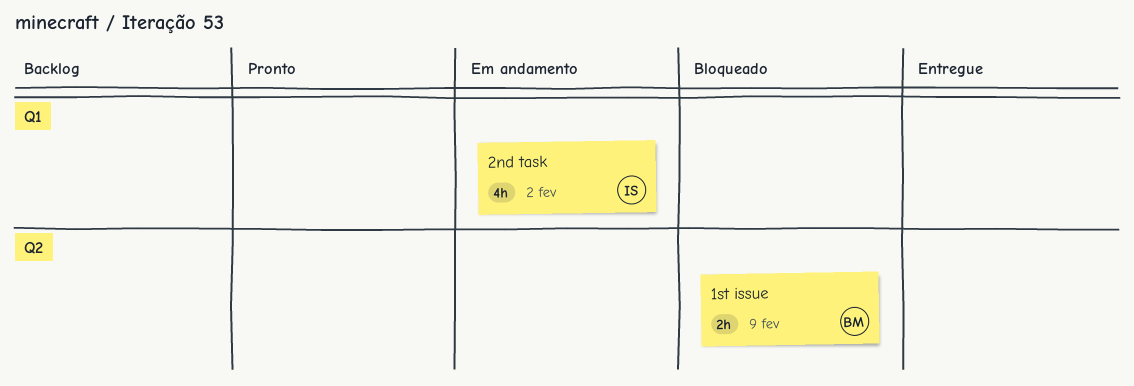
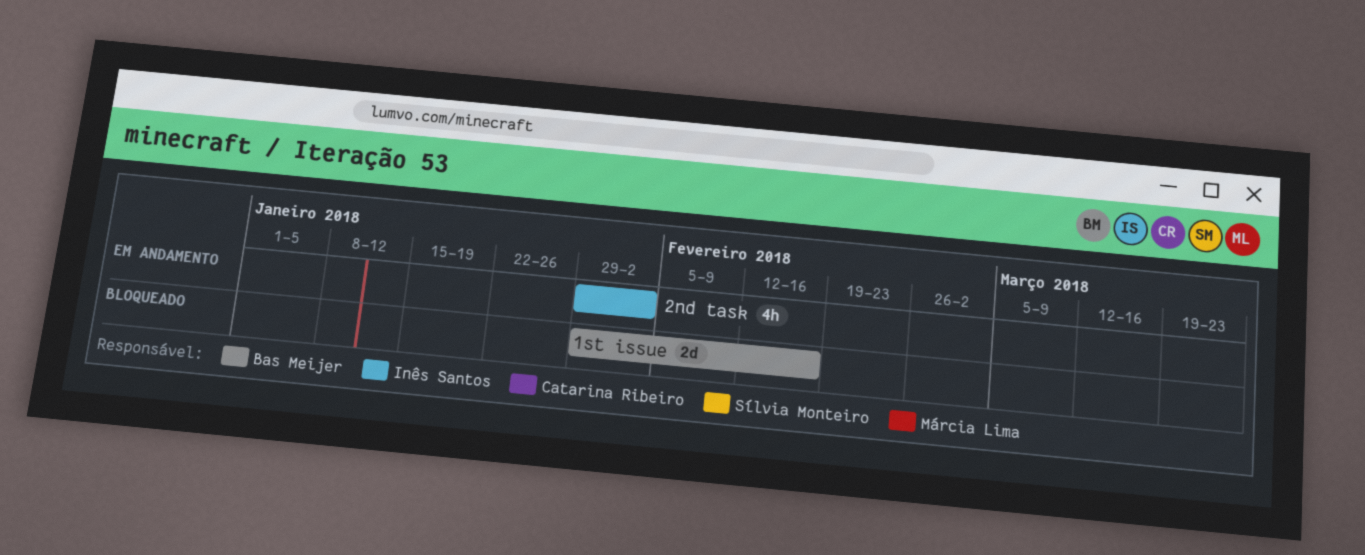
1st issue, estimate: 2h -> 2d
1st issue, due: Feb 9 -> Feb 16

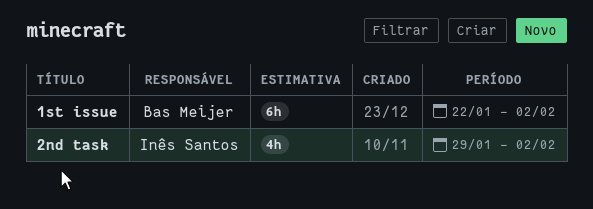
1st issue, estimate: 2d -> 6h
1st issue, start: Jan 29 -> Jan 22
1st issue, due: Feb 16 -> Feb 2

